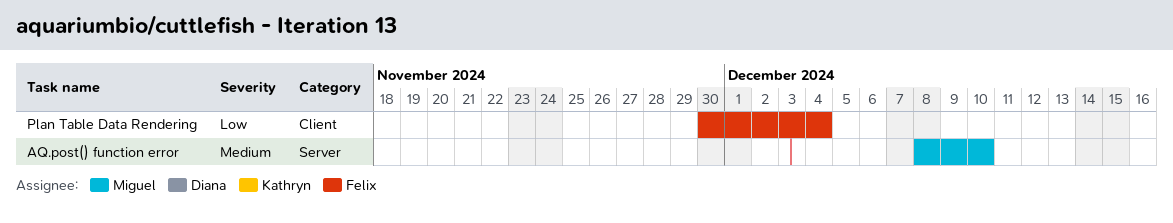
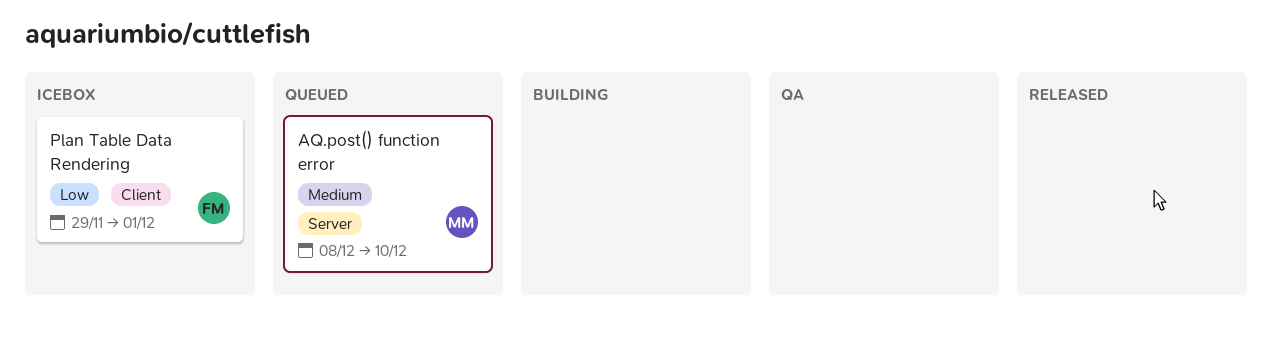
Plan Table Data Rendering, start: Nov 30 -> Nov 29
Plan Table Data Rendering, due: Dec 4 -> Dec 1

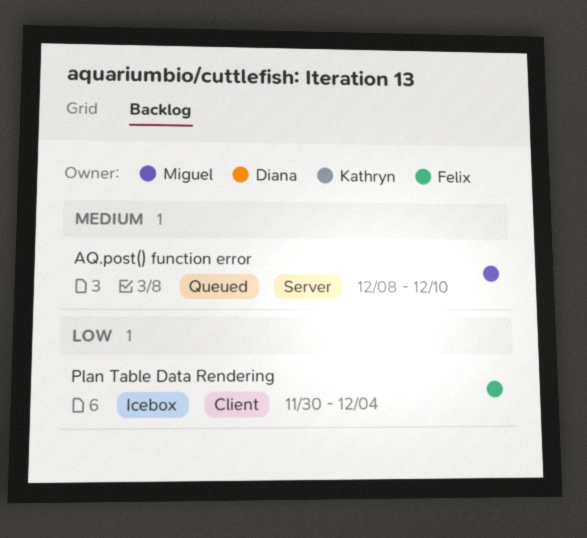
Plan Table Data Rendering, start: Nov 29 -> Nov 30
Plan Table Data Rendering, due: Dec 1 -> Dec 4

